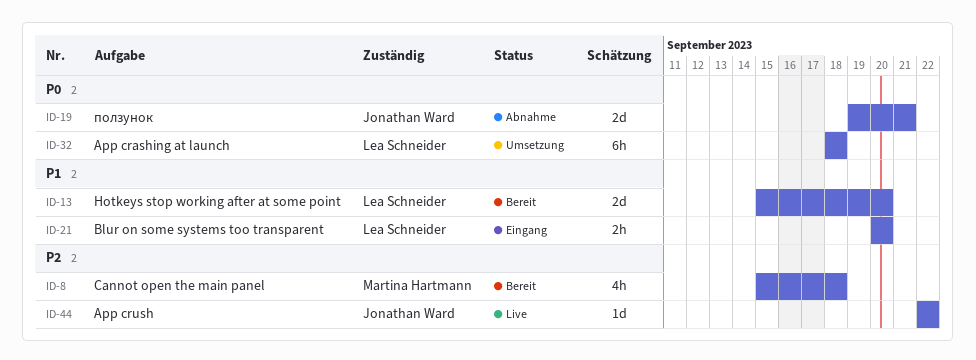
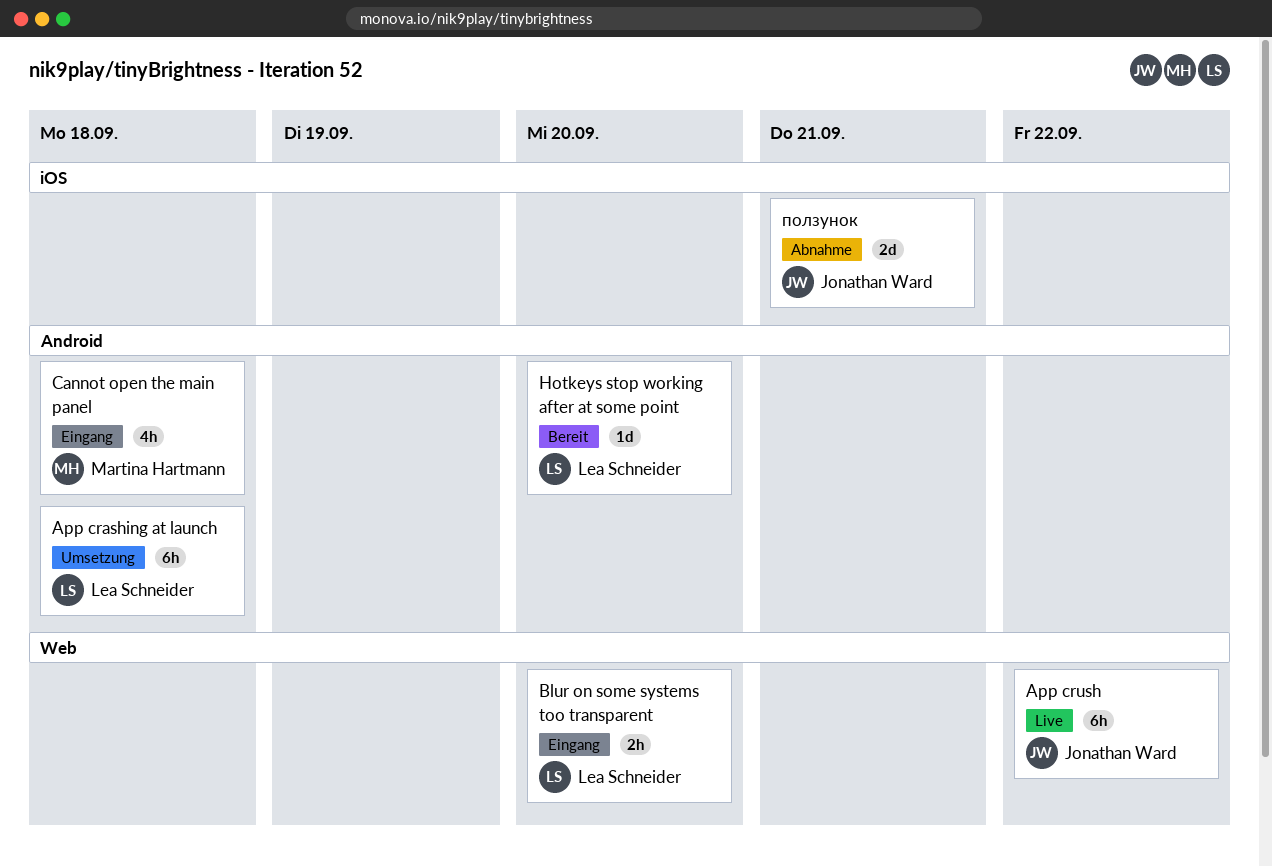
App crush, estimate: 1d -> 6h
Cannot open the main panel, status: Bereit -> Eingang
Hotkeys stop working after at some point, estimate: 2d -> 1d

